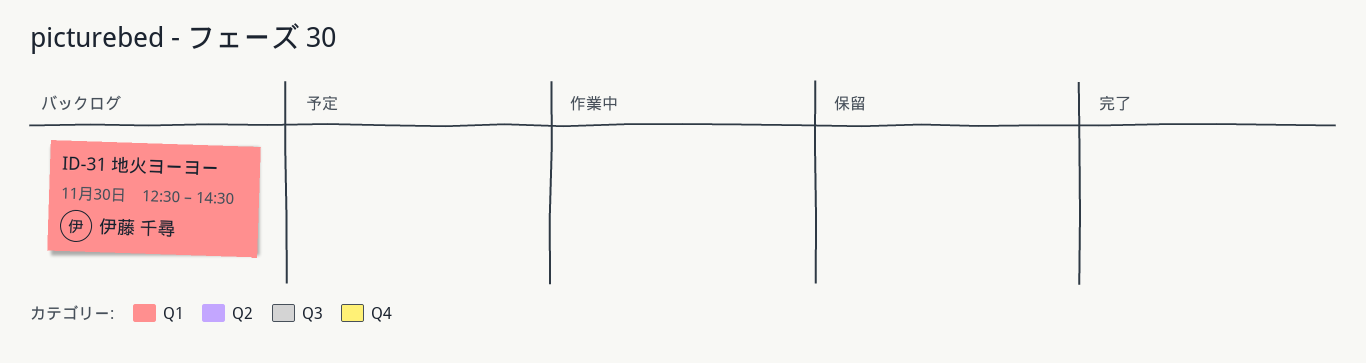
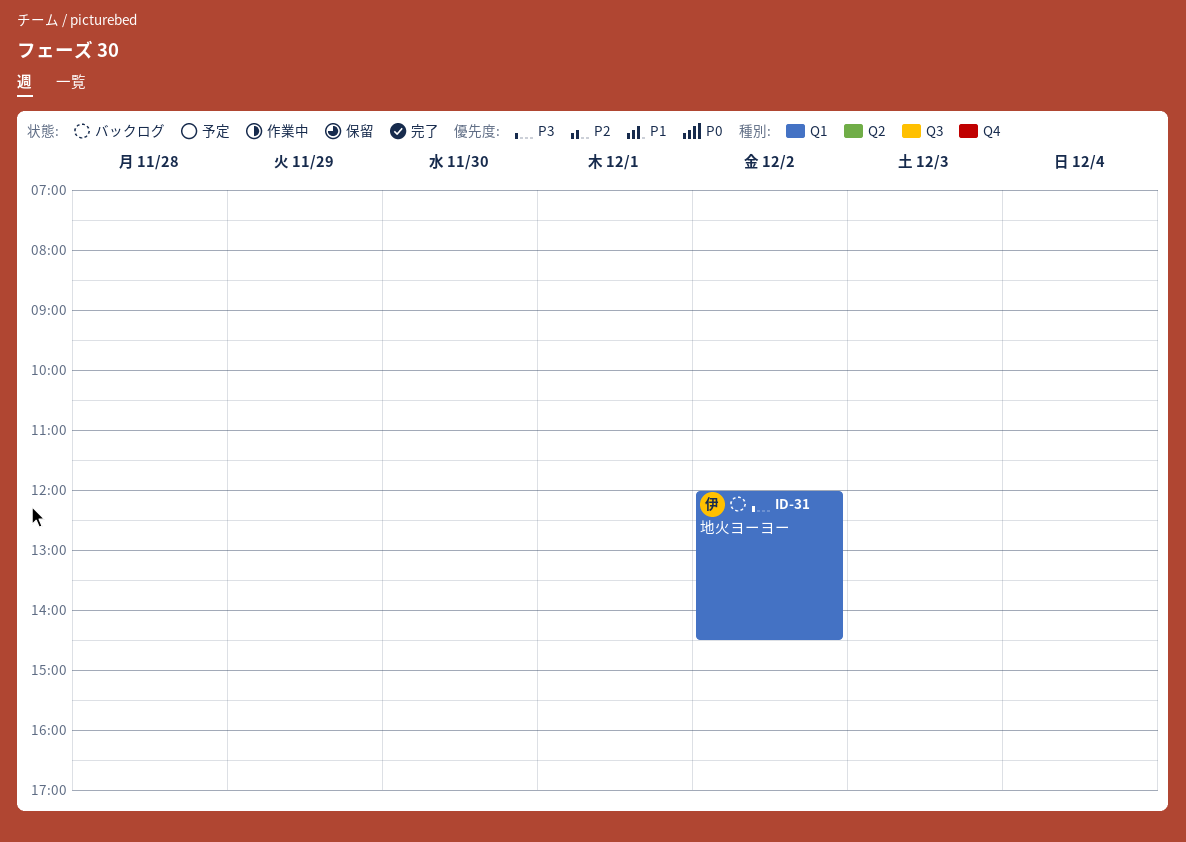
ID-31, day: Nov 30 -> Dec 2
ID-31, begins: 12:30 -> 12:00

